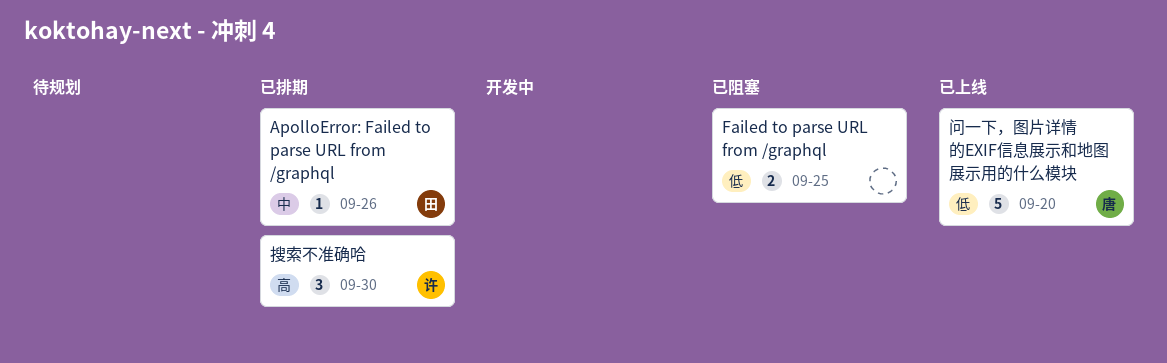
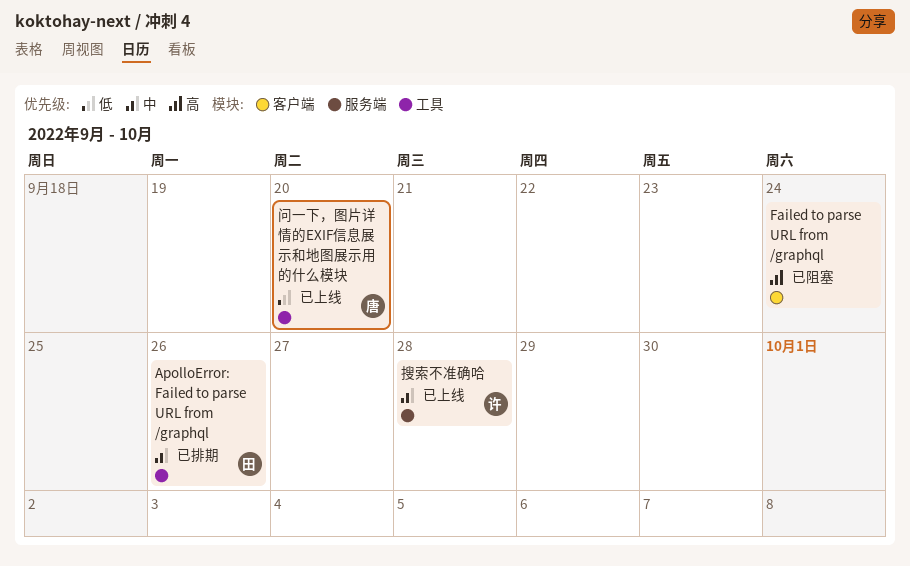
Failed to parse URL from /graphql, priority: 低 -> 高
Failed to parse URL from /graphql, due: Sep 25 -> Sep 24
搜索不准确哈, status: 已排期 -> 已上线
搜索不准确哈, priority: 高 -> 中
搜索不准确哈, due: Sep 30 -> Sep 28

